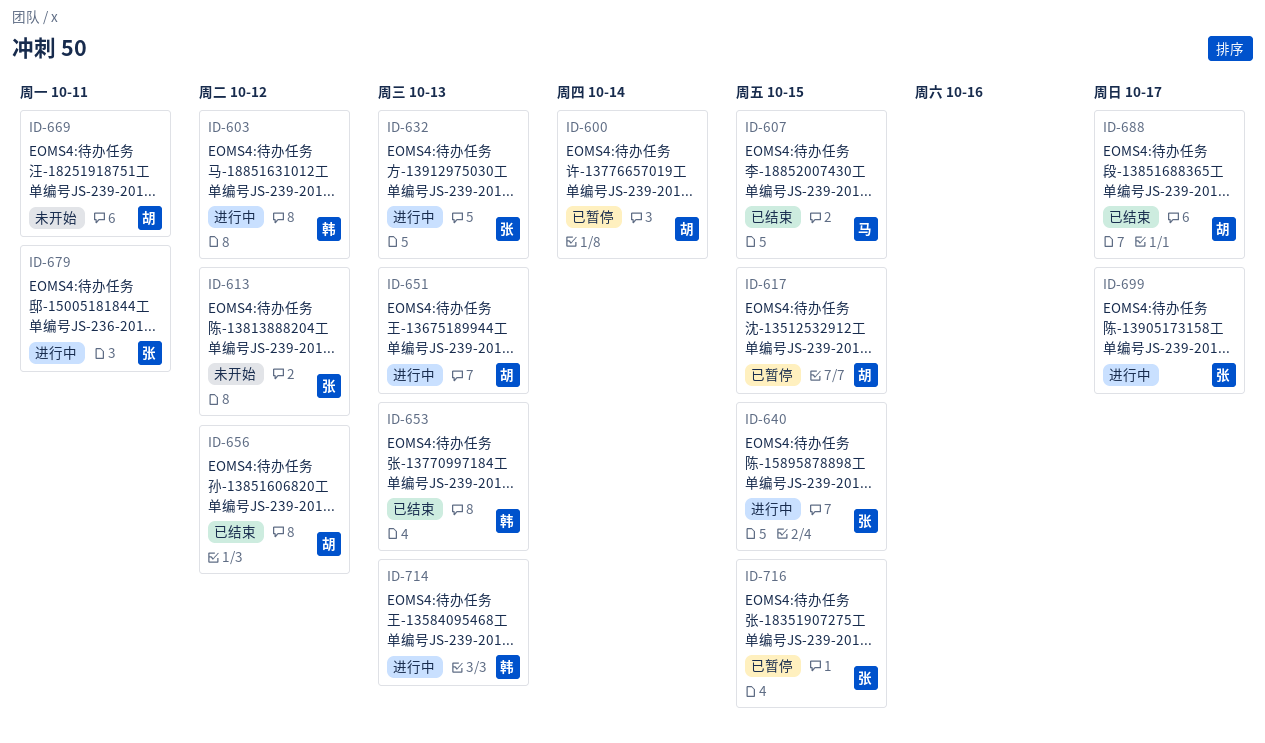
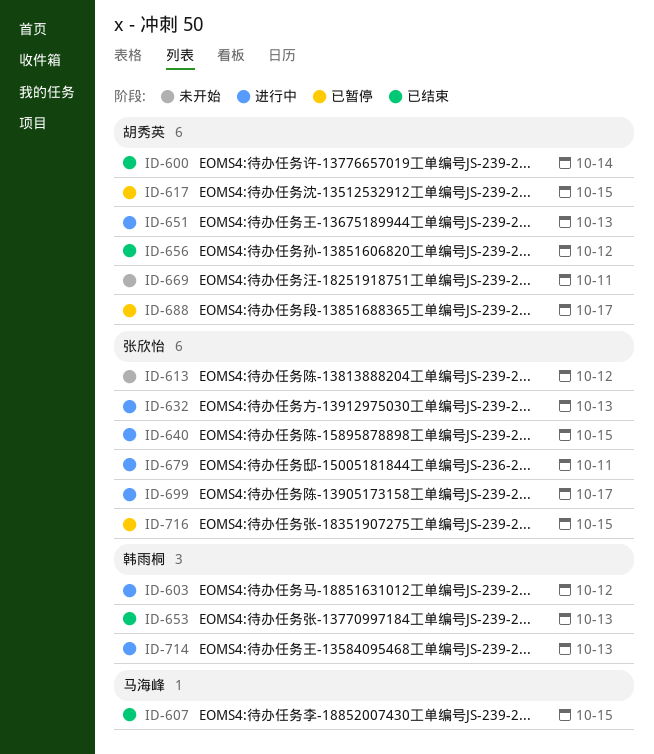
ID-600, status: 已暂停 -> 已结束
ID-688, status: 已结束 -> 已暂停

